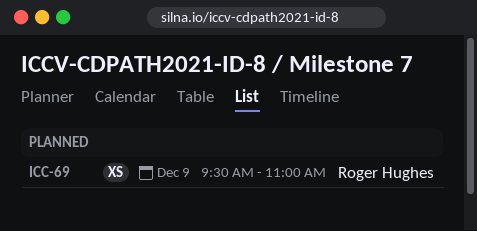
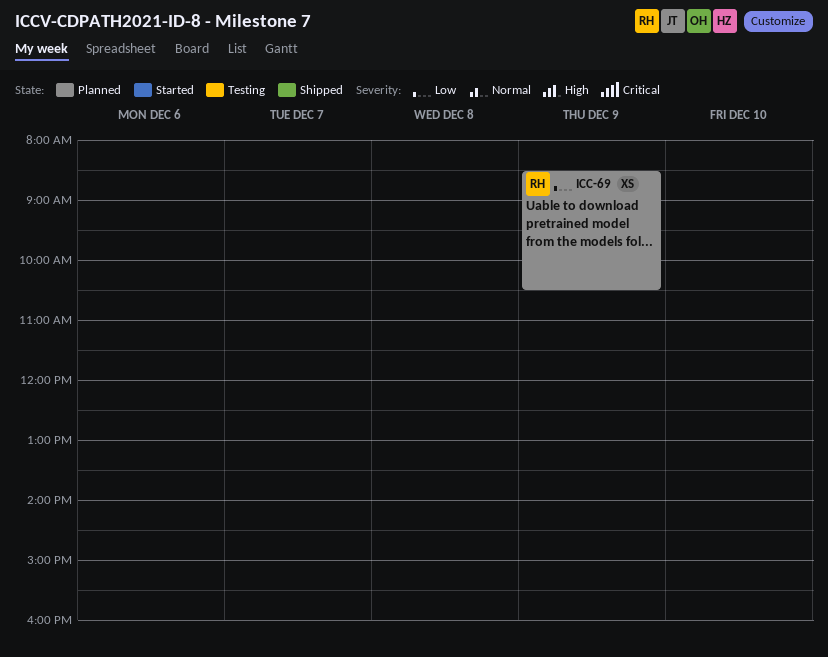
ICC-69, begins: 09:30 -> 08:30
ICC-69, ends: 11:00 -> 10:30

